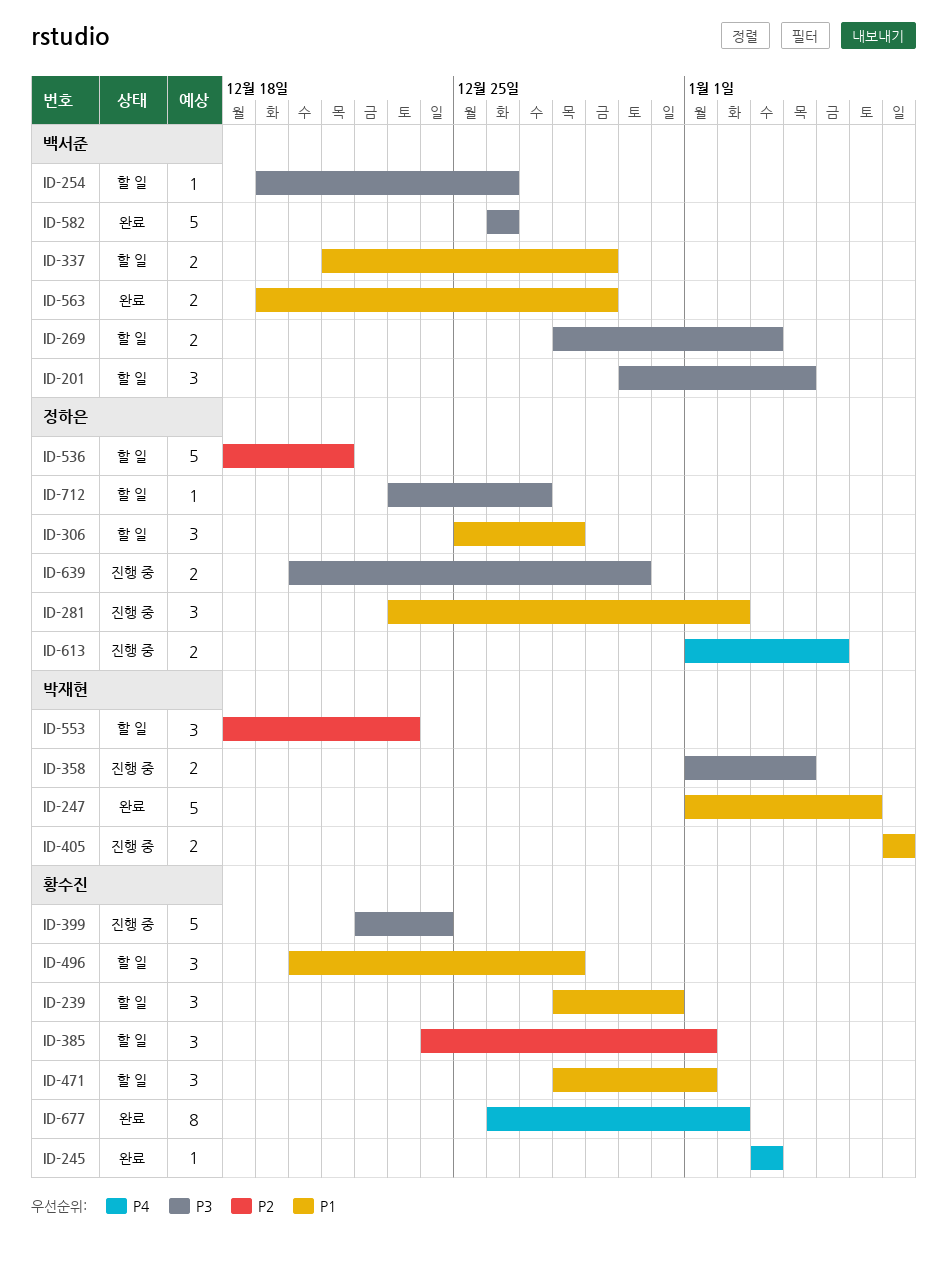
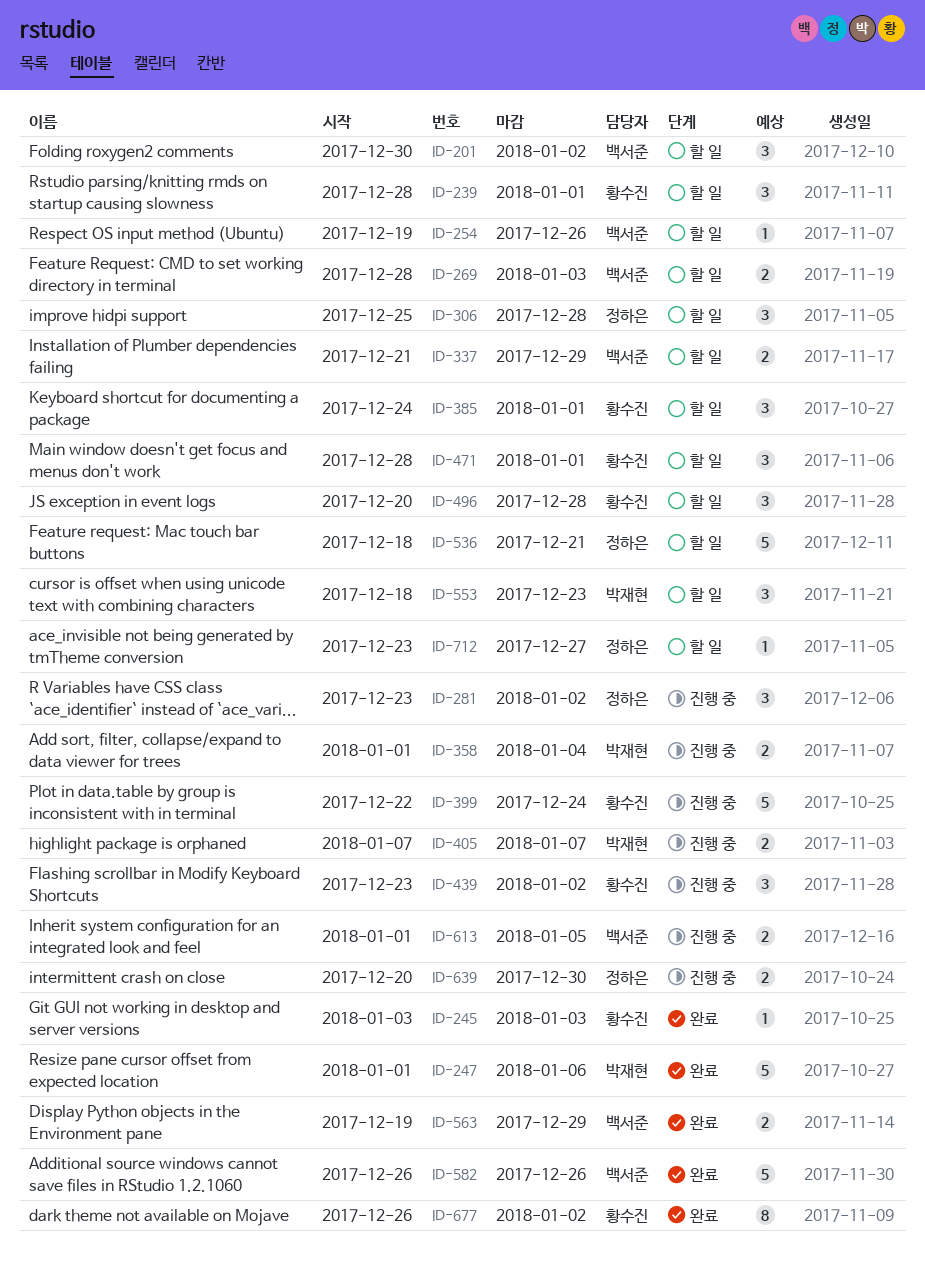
ID-201, due: Jan 4 -> Jan 2
ID-239, due: Dec 31 -> Jan 1
ID-439: none -> present
ID-613, owner: 정하은 -> 백서준

